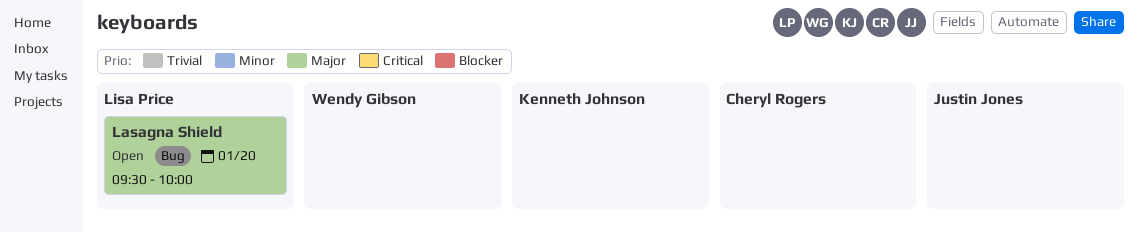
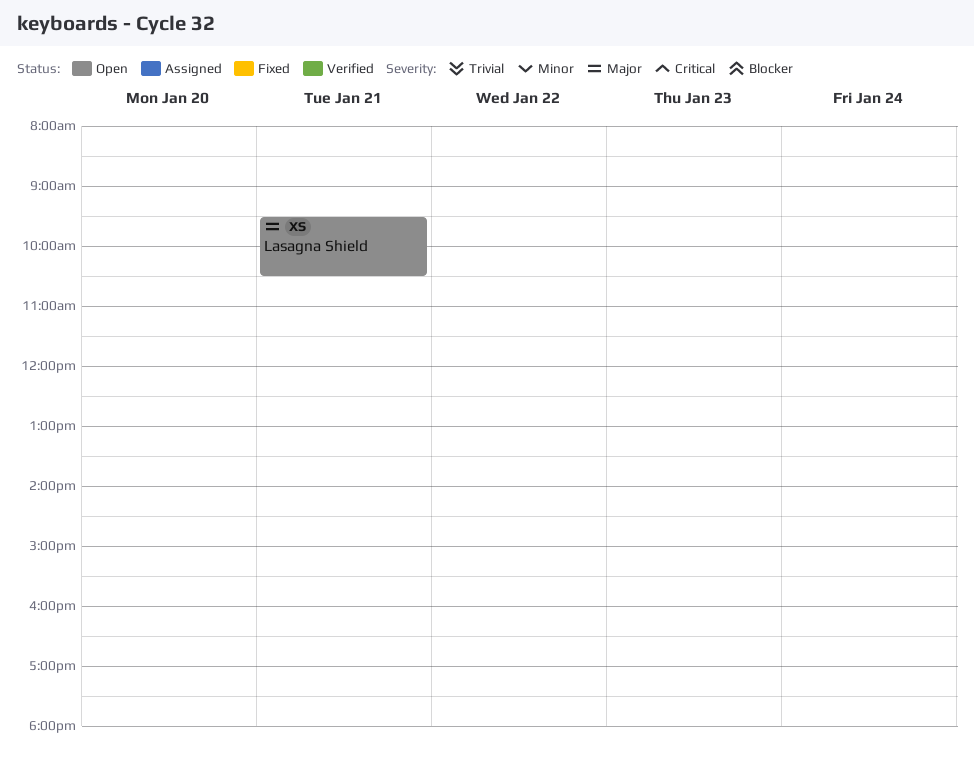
Lasagna Shield, day: Jan 20 -> Jan 21
Lasagna Shield, ends: 10:00 -> 10:30

